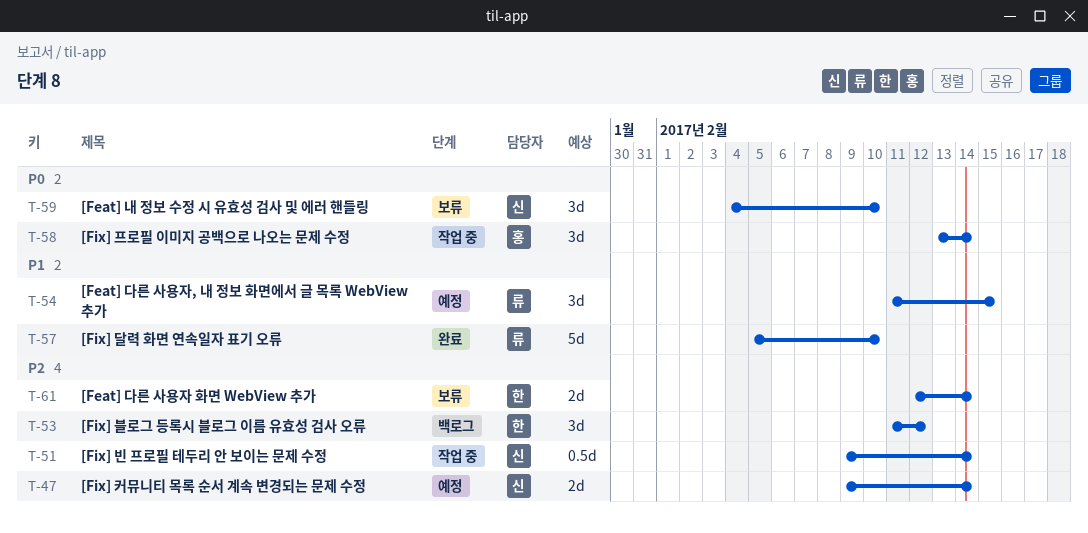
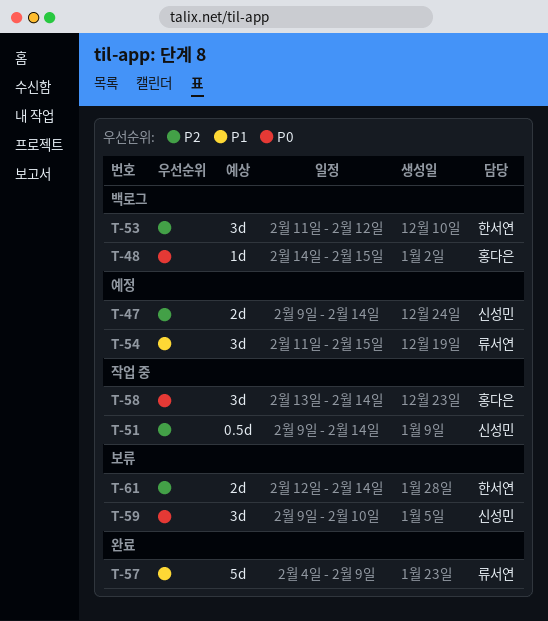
T-48: none -> present
T-57, start: Feb 5 -> Feb 4
T-57, due: Feb 10 -> Feb 9
T-59, start: Feb 4 -> Feb 9

